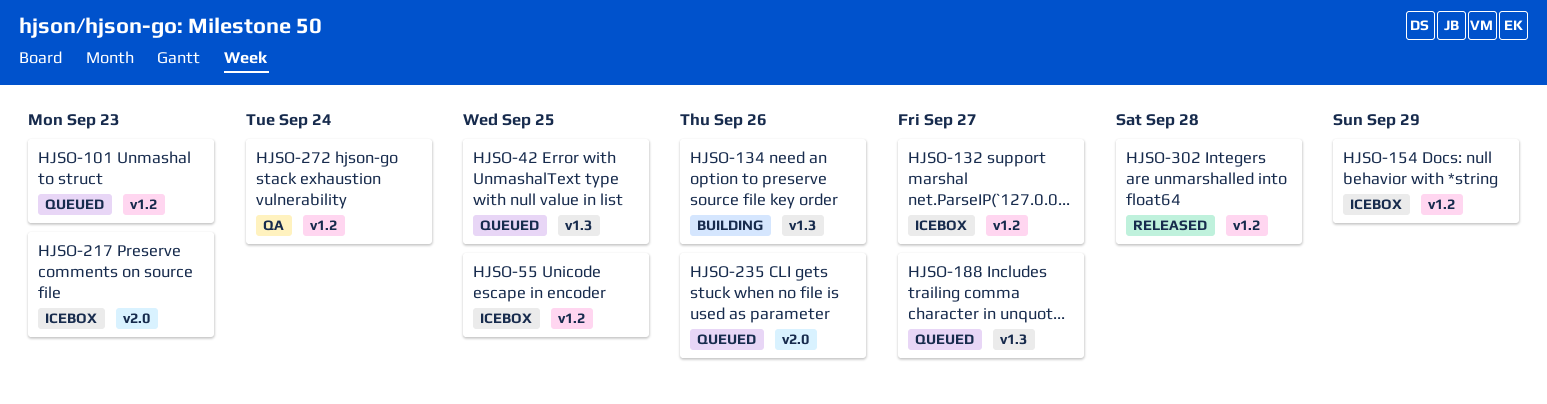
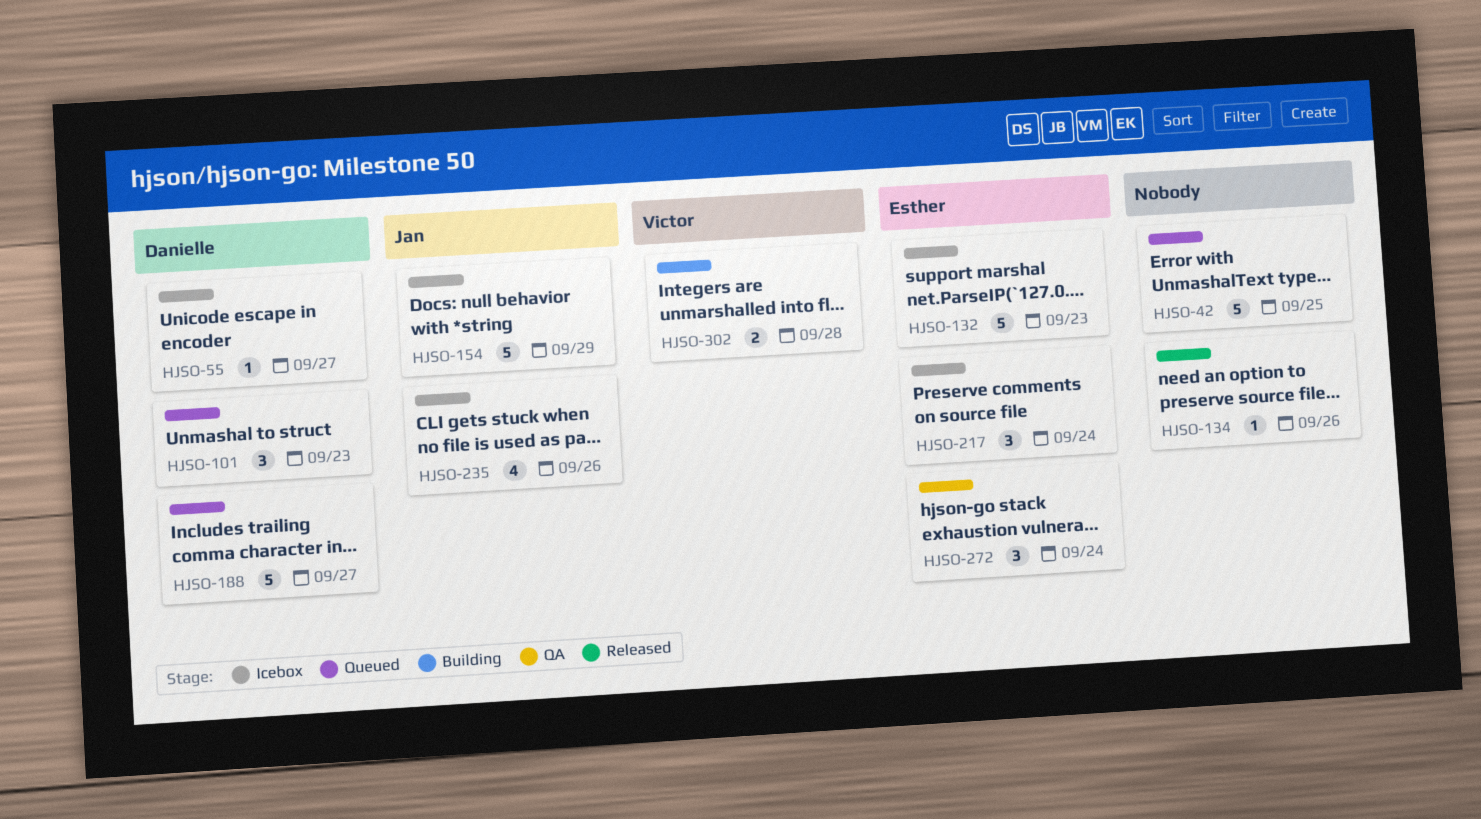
HJSO-55, due: Sep 25 -> Sep 27
HJSO-132, due: Sep 27 -> Sep 23
HJSO-134, status: Building -> Released
HJSO-217, due: Sep 23 -> Sep 24
HJSO-235, status: Queued -> Icebox
HJSO-302, status: Released -> Building

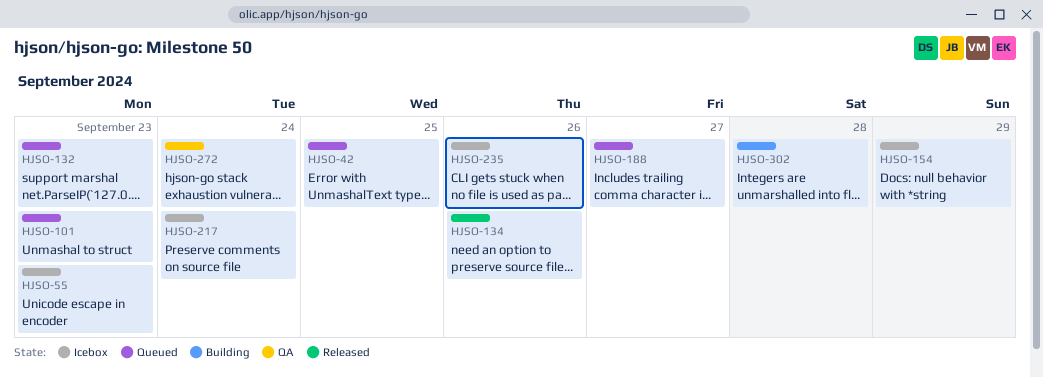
HJSO-55, due: Sep 27 -> Sep 23
HJSO-132, status: Icebox -> Queued

